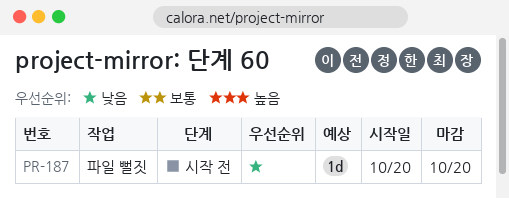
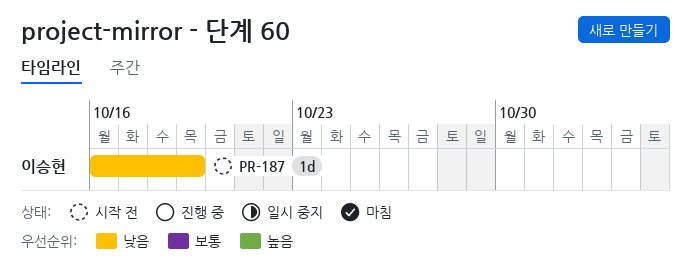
PR-187, start: Oct 20 -> Oct 16
PR-187, due: Oct 20 -> Oct 19

